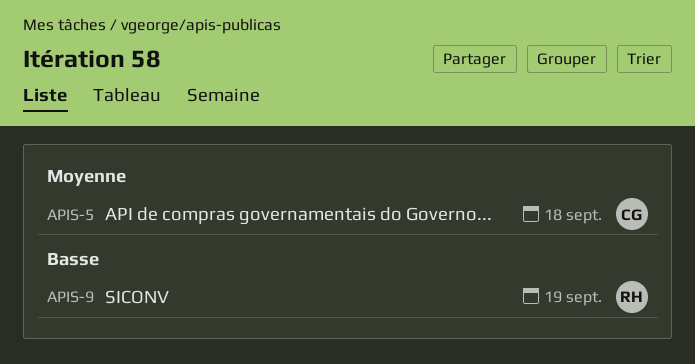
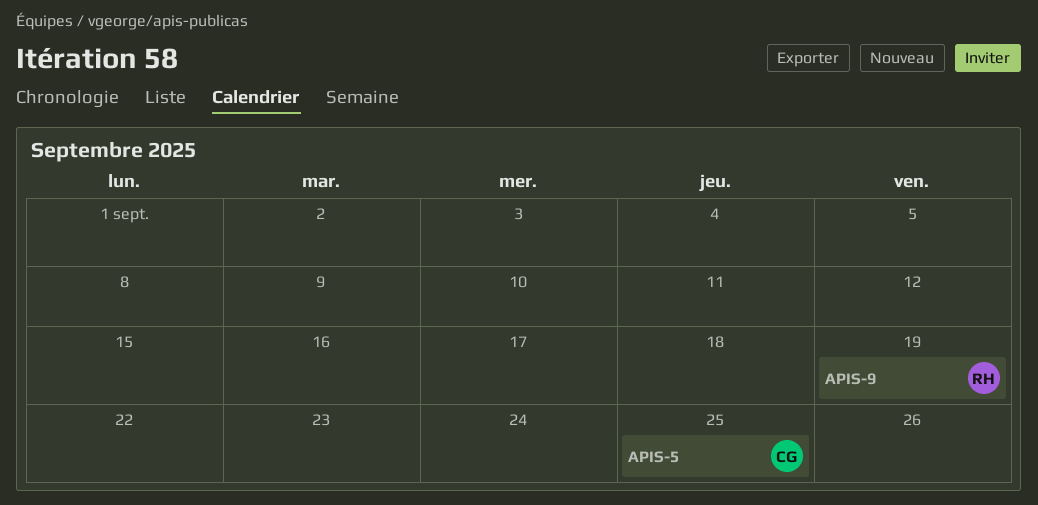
APIS-5, due: Sep 18 -> Sep 25

